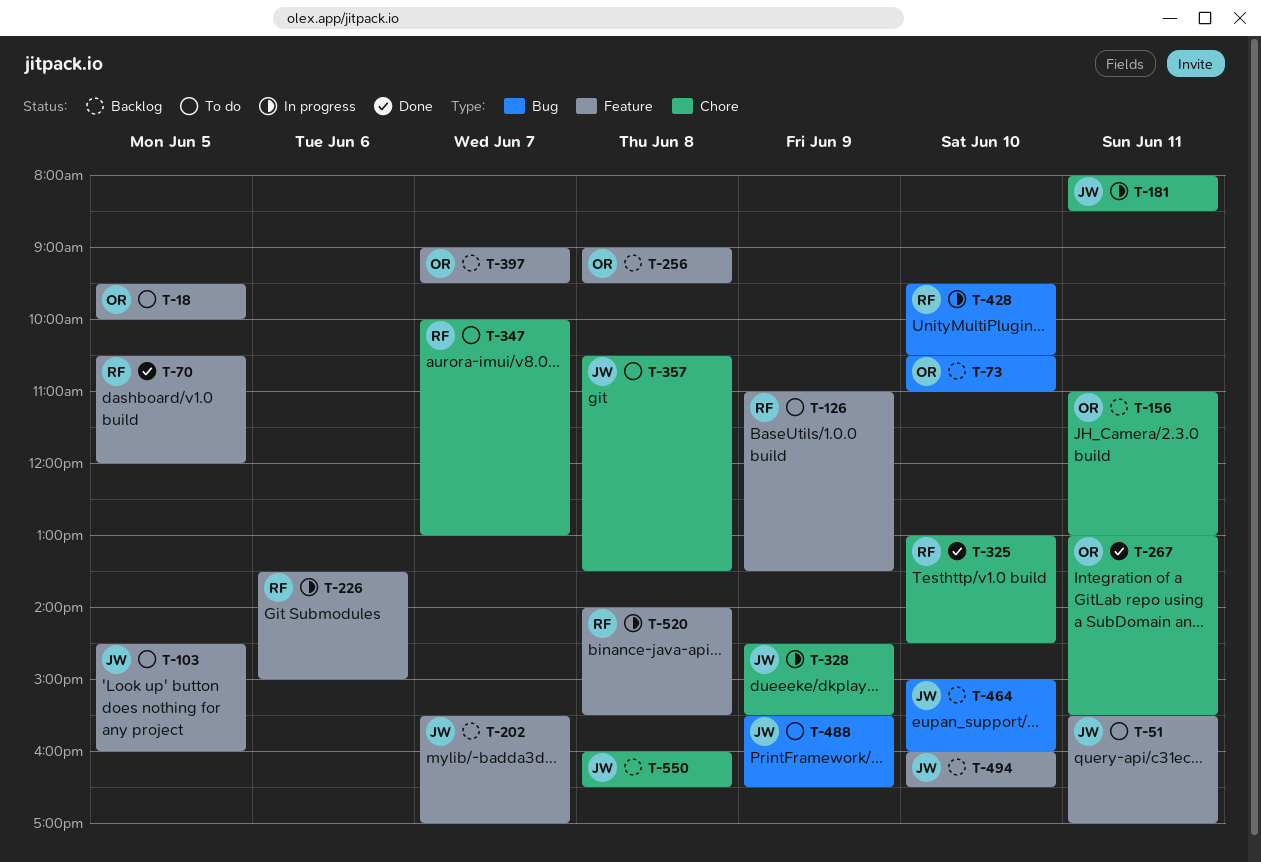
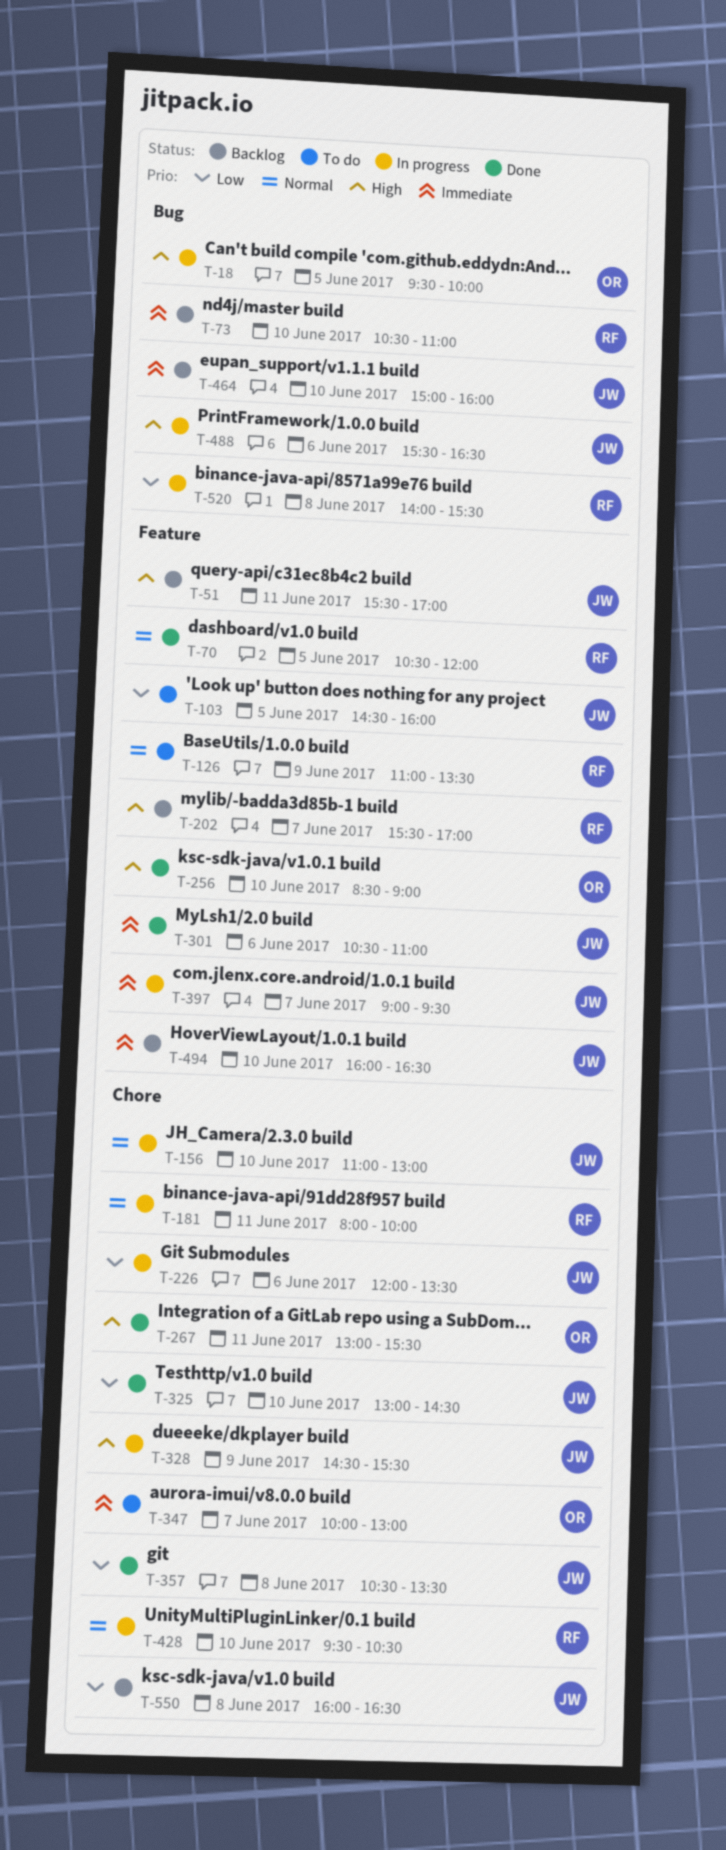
T-18, status: To do -> In progress
T-18, label: Feature -> Bug
T-51, status: To do -> Backlog
T-73, owner: OR -> RF
T-156, status: Backlog -> In progress
T-156, owner: OR -> JW
T-156, day: Jun 11 -> Jun 10
T-181, owner: JW -> RF
T-181, ends: 08:30 -> 10:00
T-202, owner: JW -> RF
T-226, owner: RF -> JW
T-226, label: Feature -> Chore
T-226, begins: 13:30 -> 12:00
T-226, ends: 15:00 -> 13:30
T-256, status: Backlog -> Done
T-256, day: Jun 8 -> Jun 10
T-256, begins: 09:00 -> 08:30
T-256, ends: 09:30 -> 09:00
T-301: none -> present
T-325, owner: RF -> JW
T-347, owner: RF -> OR
T-357, status: To do -> Done
T-397, status: Backlog -> In progress
T-397, owner: OR -> JW
T-428, label: Bug -> Chore
T-488, status: To do -> In progress
T-488, day: Jun 9 -> Jun 6
T-520, label: Feature -> Bug

